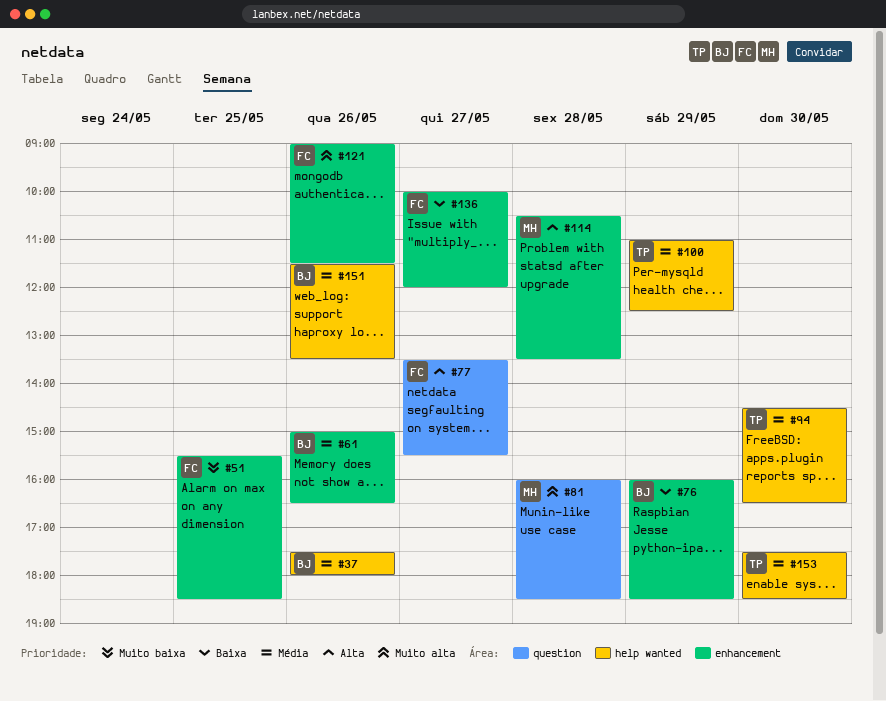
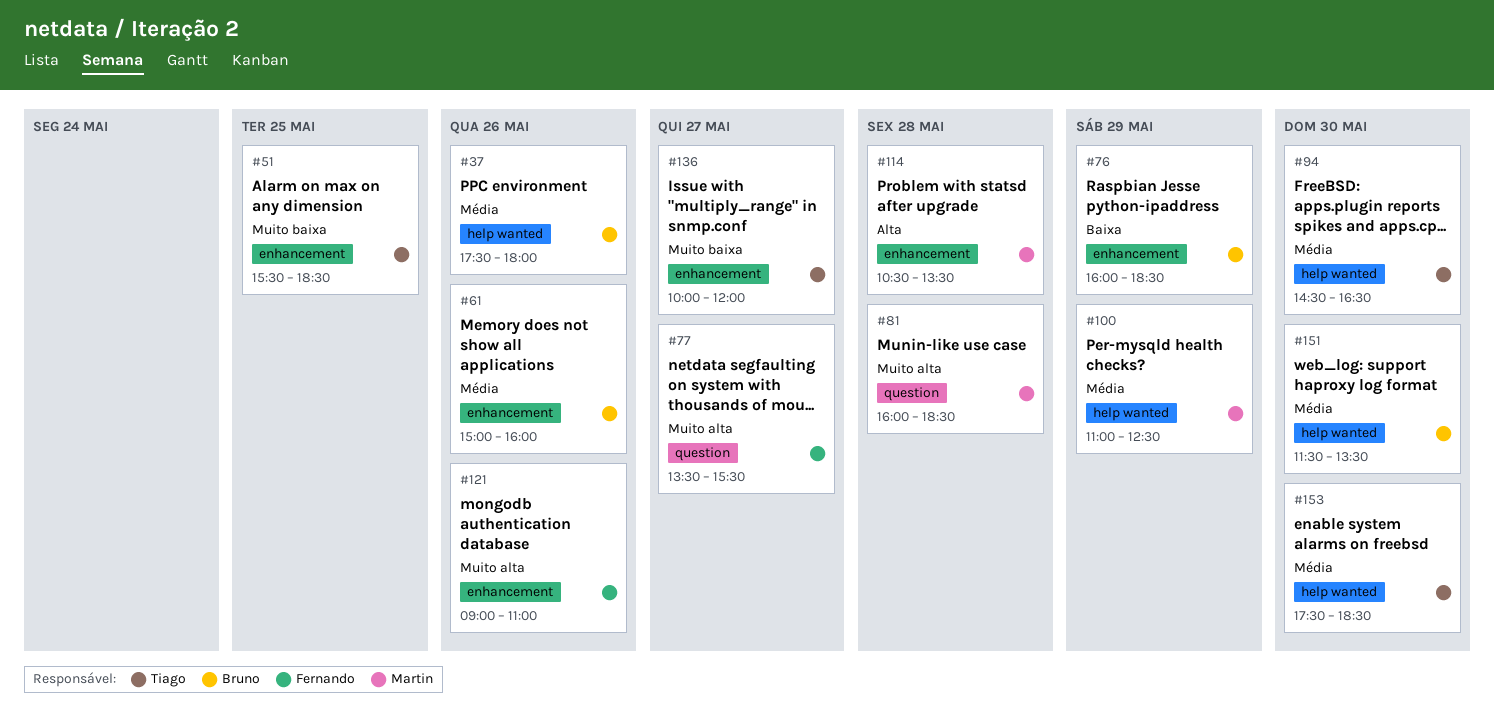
#51, owner: Fernando -> Tiago
#61, ends: 16:30 -> 16:00
#77, priority: Alta -> Muito alta
#100, owner: Tiago -> Martin
#121, ends: 11:30 -> 11:00
#136, owner: Fernando -> Tiago
#136, priority: Baixa -> Muito baixa
#151, day: May 26 -> May 30

